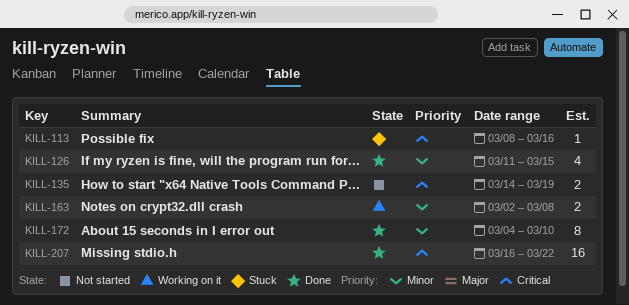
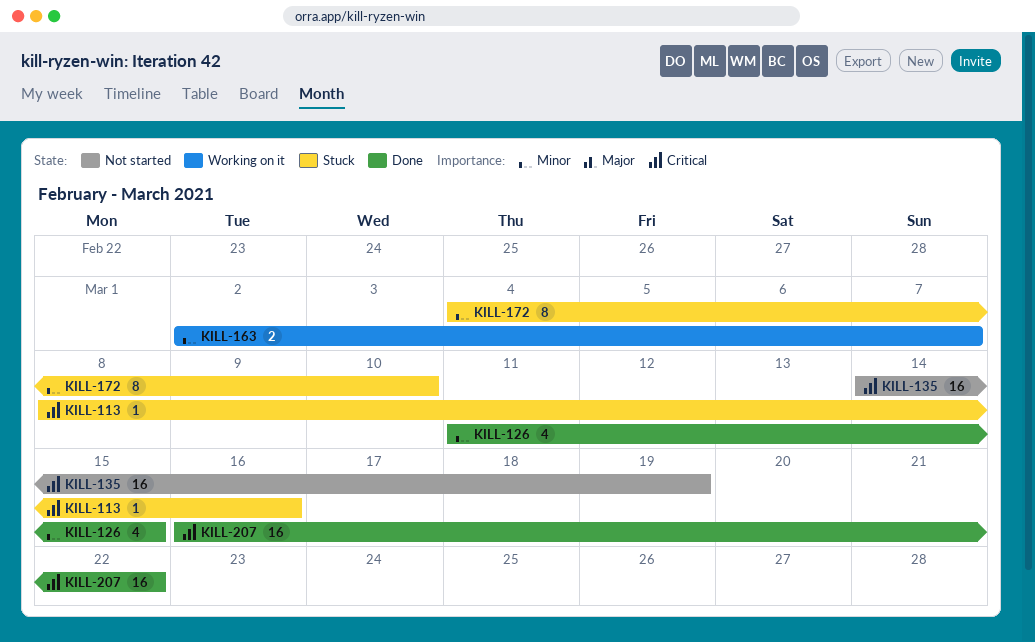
KILL-135, estimate: 2 -> 16
KILL-163, due: Mar 8 -> Mar 7
KILL-172, status: Done -> Stuck

